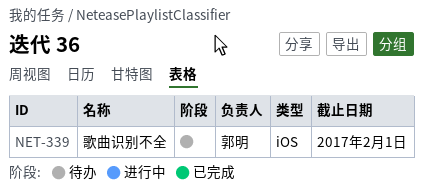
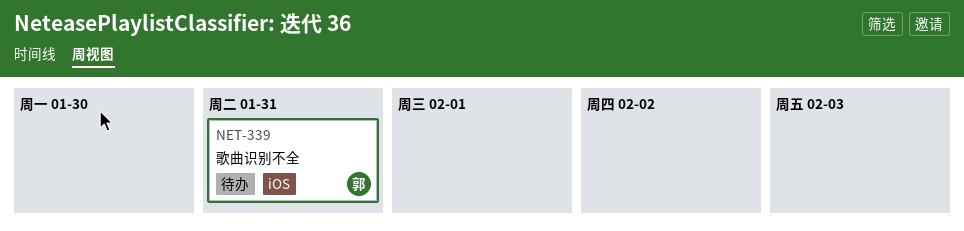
NET-339, due: Feb 1 -> Jan 31

